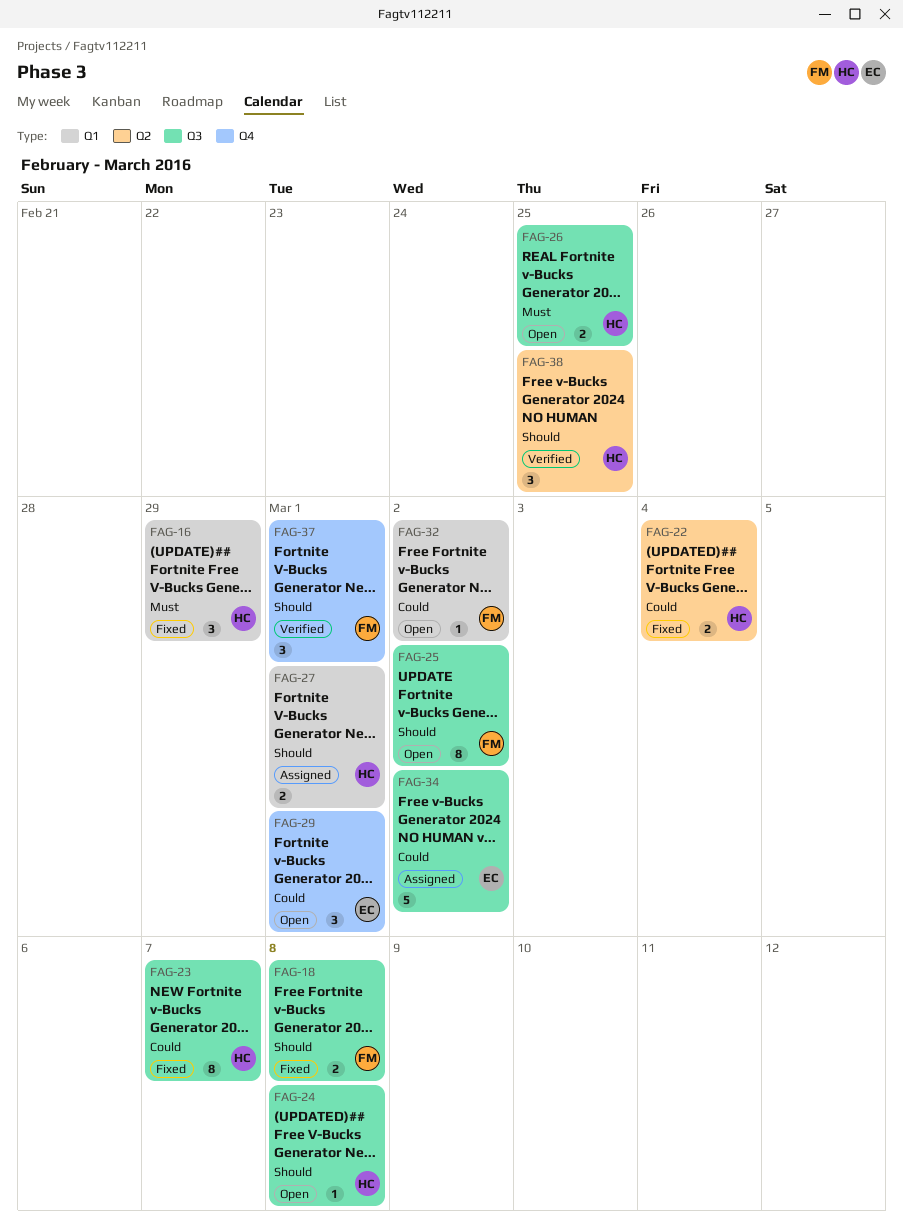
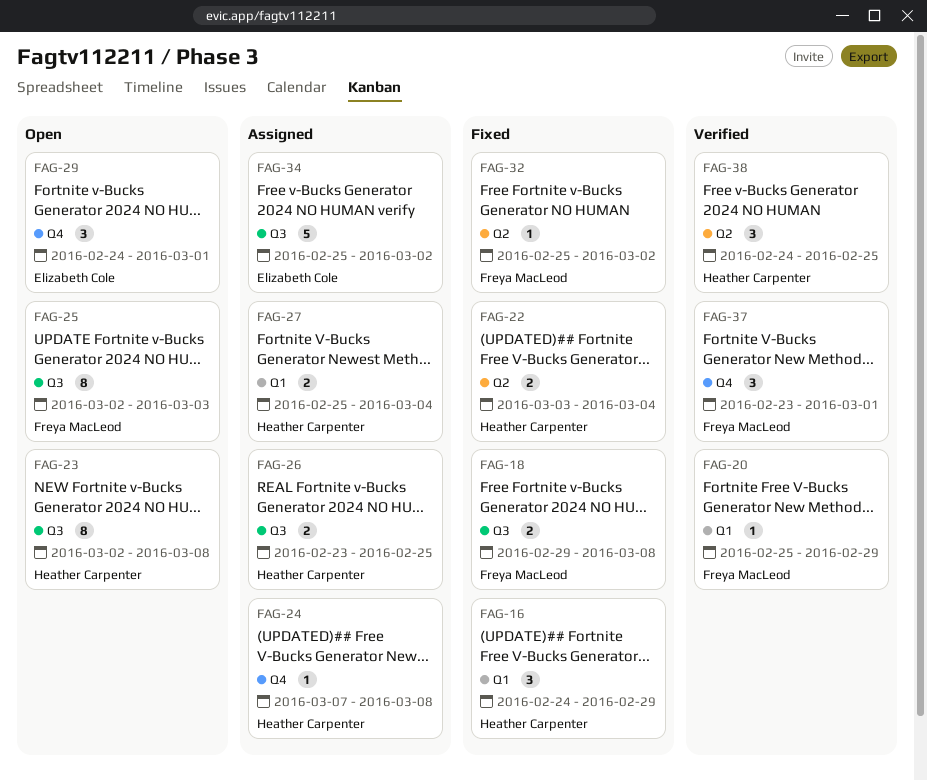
FAG-20: none -> present
FAG-23, status: Fixed -> Open
FAG-23, due: Mar 7 -> Mar 8
FAG-24, status: Open -> Assigned
FAG-24, label: Q3 -> Q4
FAG-25, due: Mar 2 -> Mar 3
FAG-26, status: Open -> Assigned
FAG-27, due: Mar 1 -> Mar 4
FAG-32, status: Open -> Fixed
FAG-32, label: Q1 -> Q2

